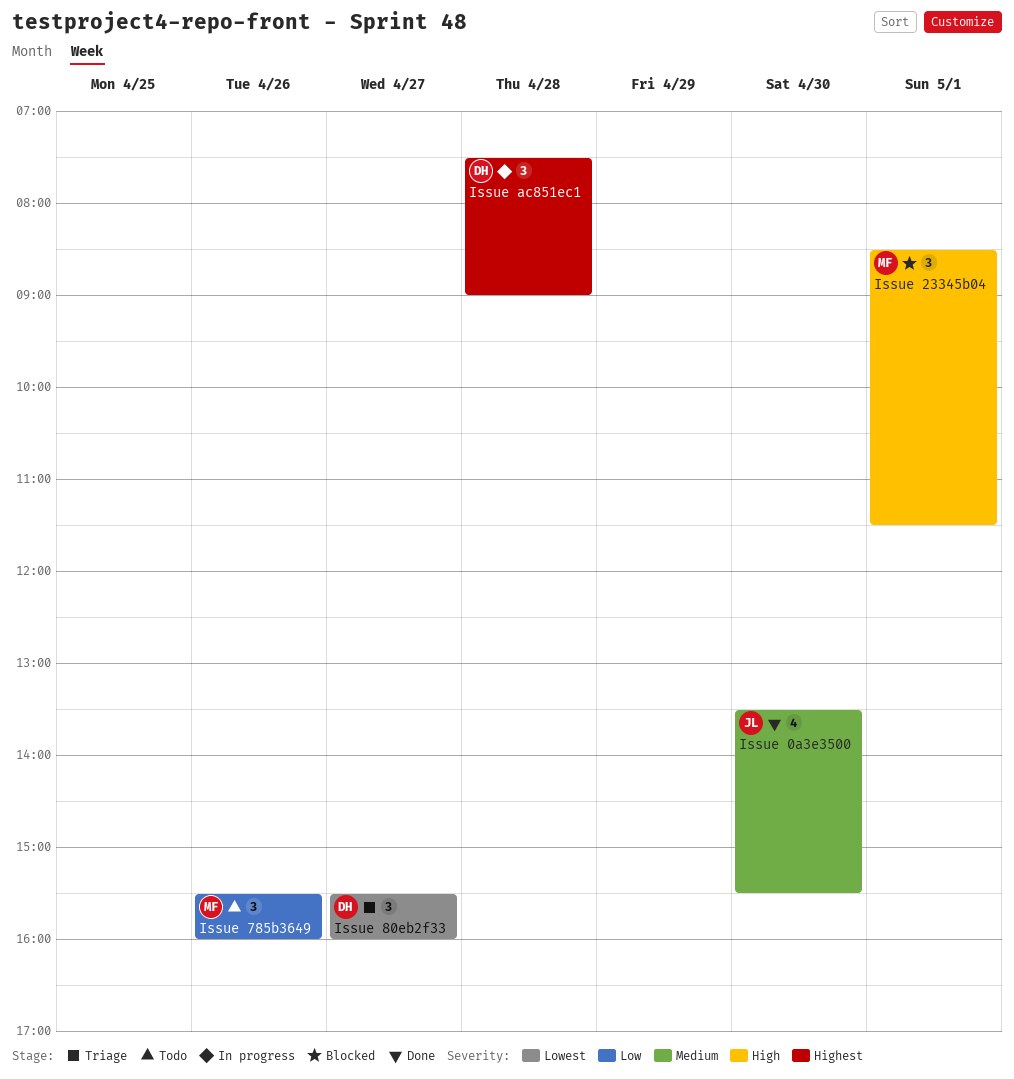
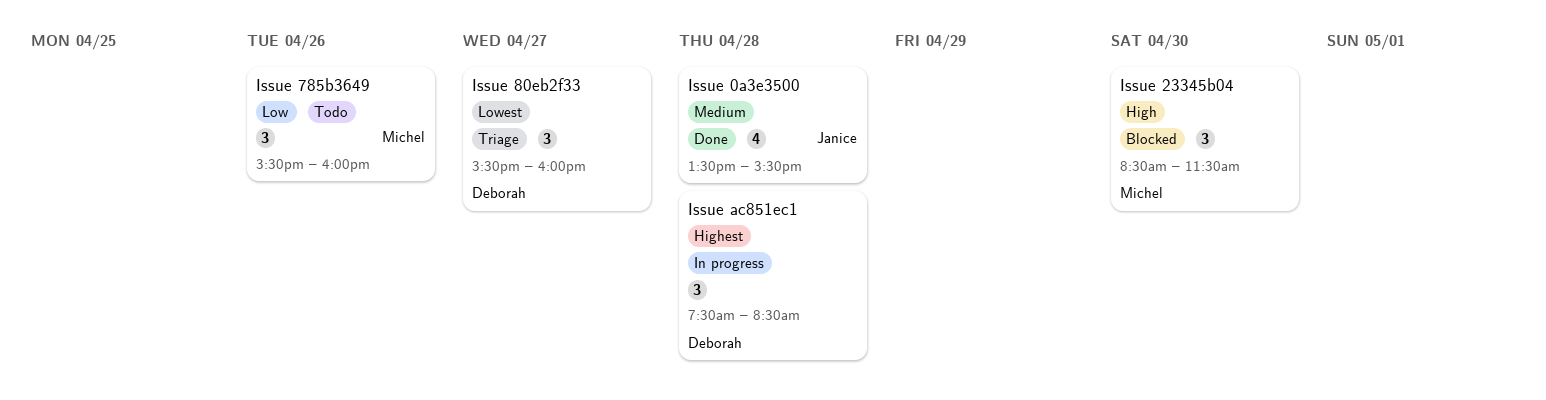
Issue 0a3e3500, day: Apr 30 -> Apr 28
Issue 23345b04, day: May 1 -> Apr 30
Issue ac851ec1, ends: 09:00 -> 08:30

